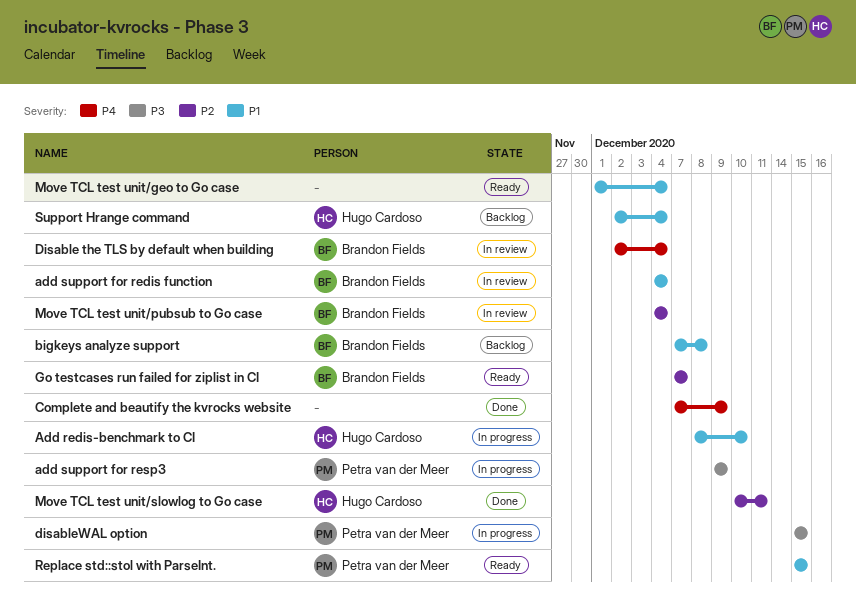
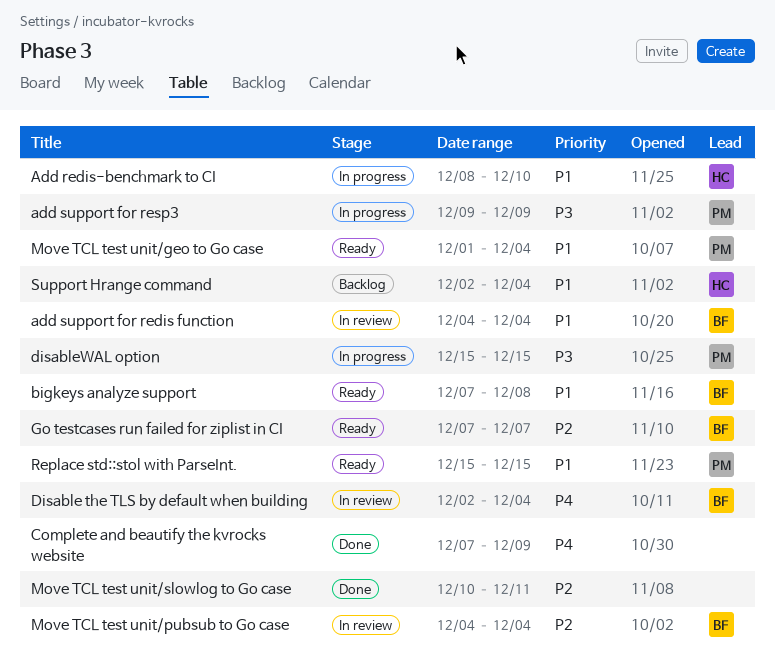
bigkeys analyze support, status: Backlog -> Ready
Move TCL test unit/geo to Go case, owner: none -> Petra van der Meer
Move TCL test unit/slowlog to Go case, owner: Hugo Cardoso -> none

